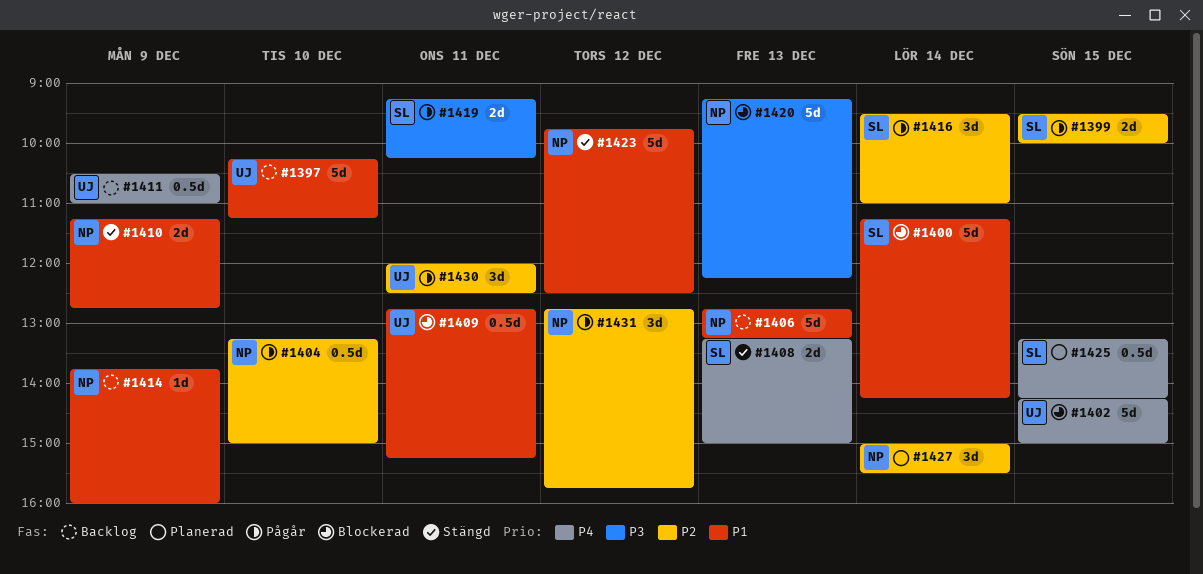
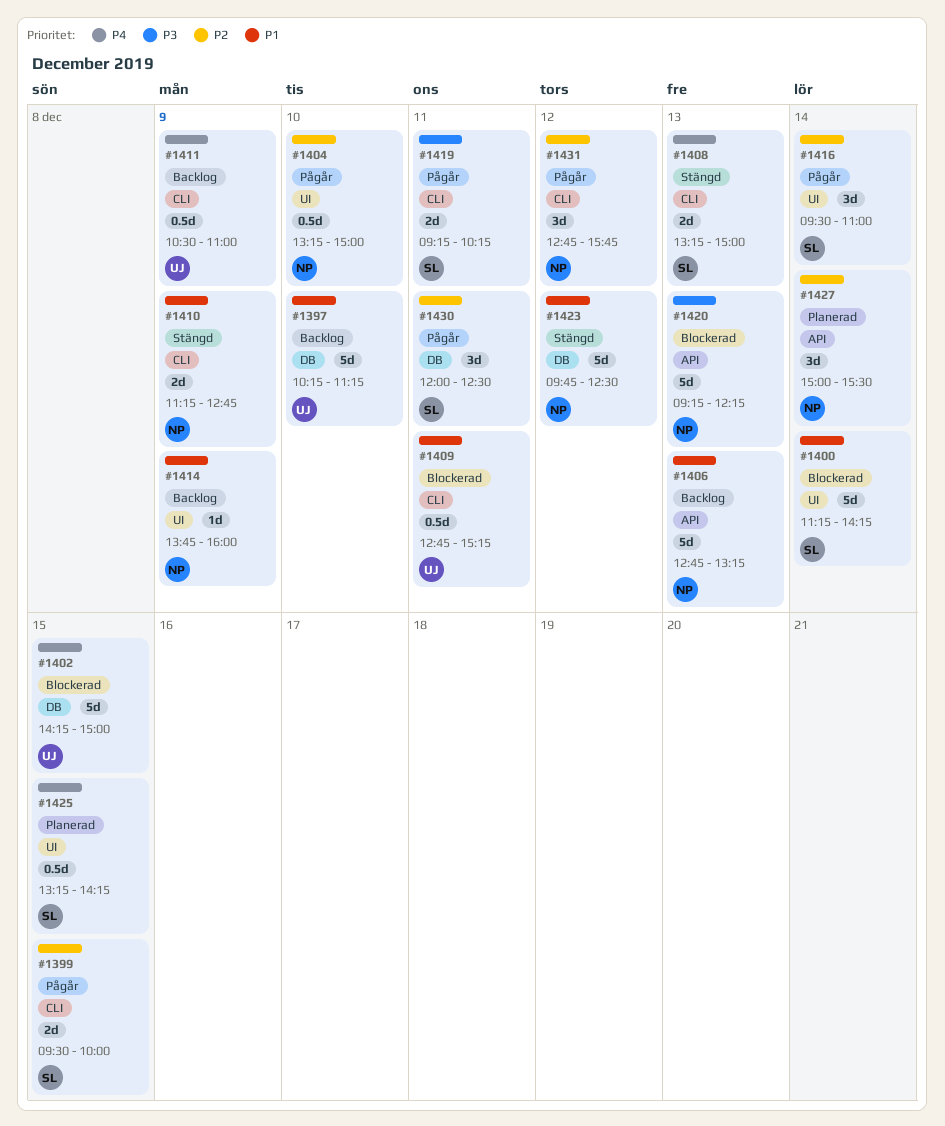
#1430, owner: UJ -> SL

